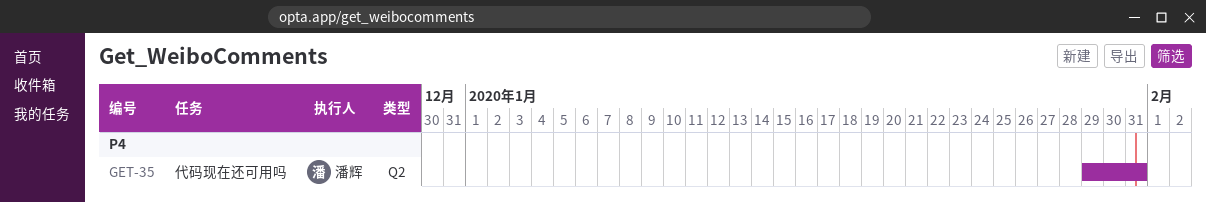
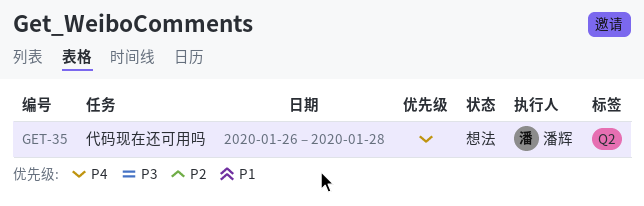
GET-35, start: Jan 29 -> Jan 26
GET-35, due: Jan 31 -> Jan 28

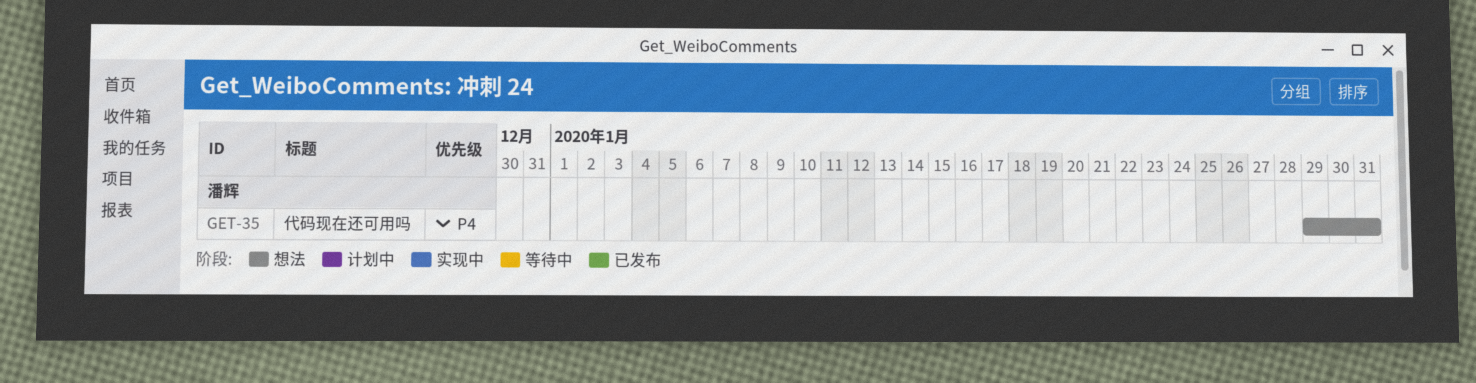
GET-35, start: Jan 26 -> Jan 29
GET-35, due: Jan 28 -> Jan 31

